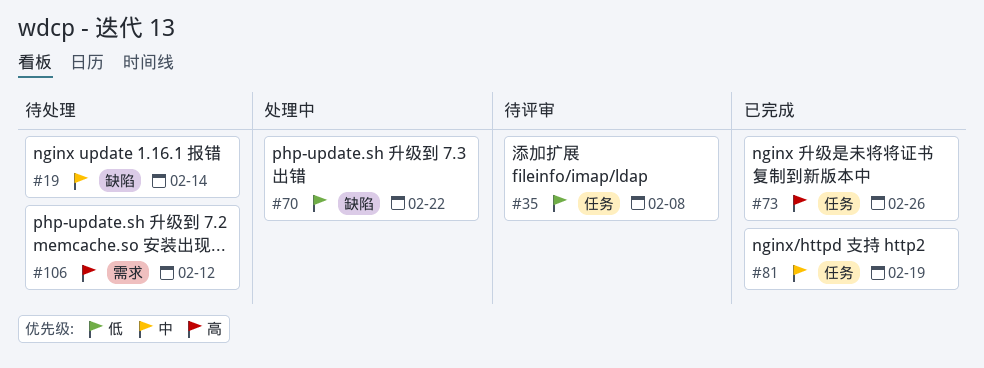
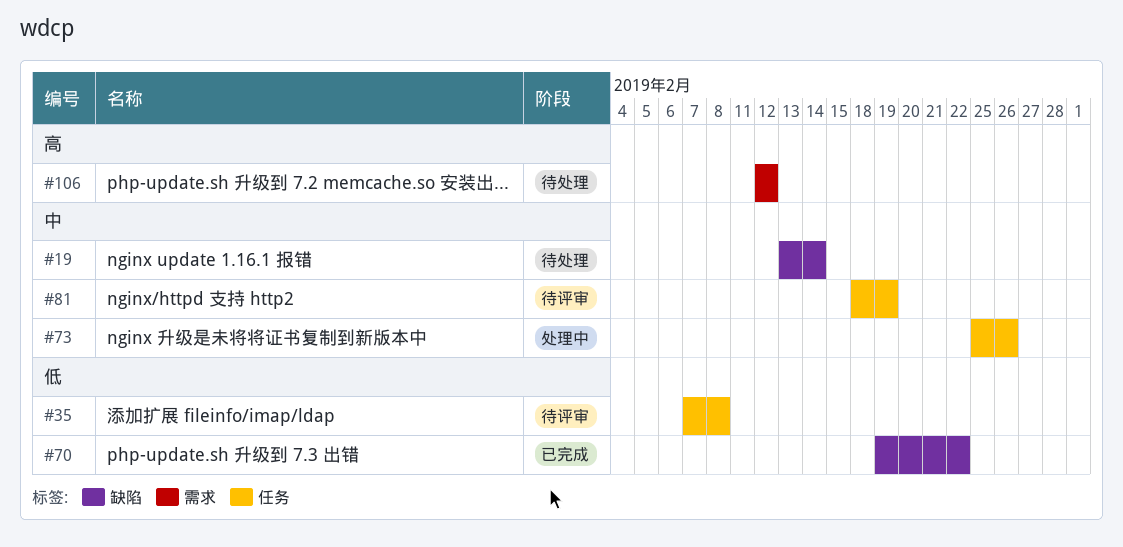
#70, status: 处理中 -> 已完成
#73, status: 已完成 -> 处理中
#73, priority: 高 -> 中
#81, status: 已完成 -> 待评审

